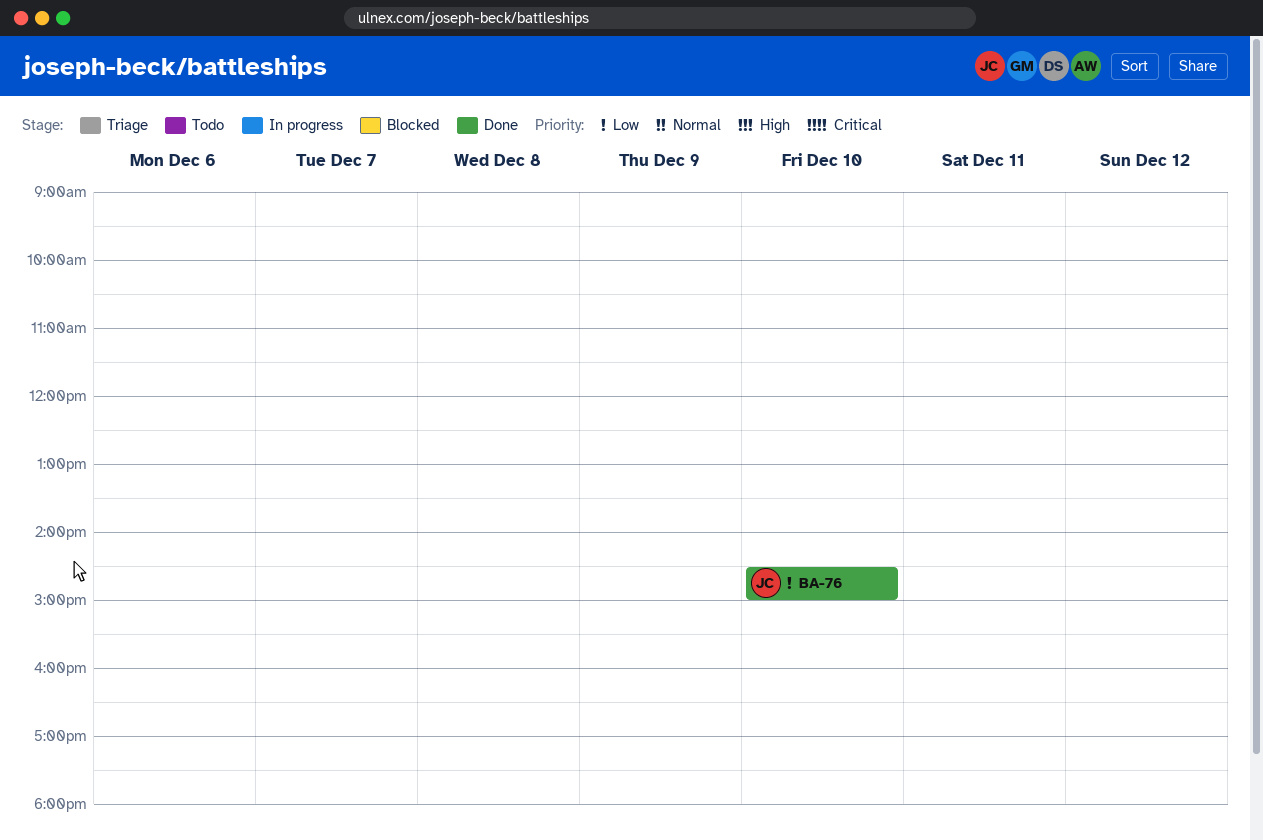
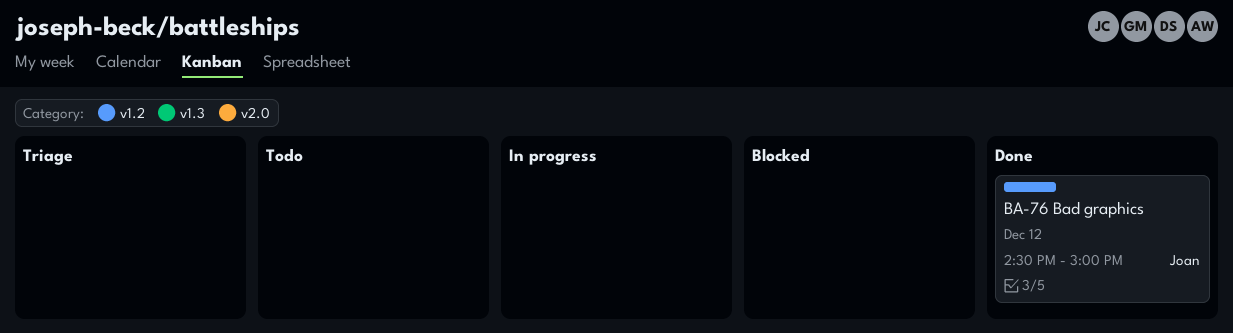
BA-76, day: Dec 10 -> Dec 12

